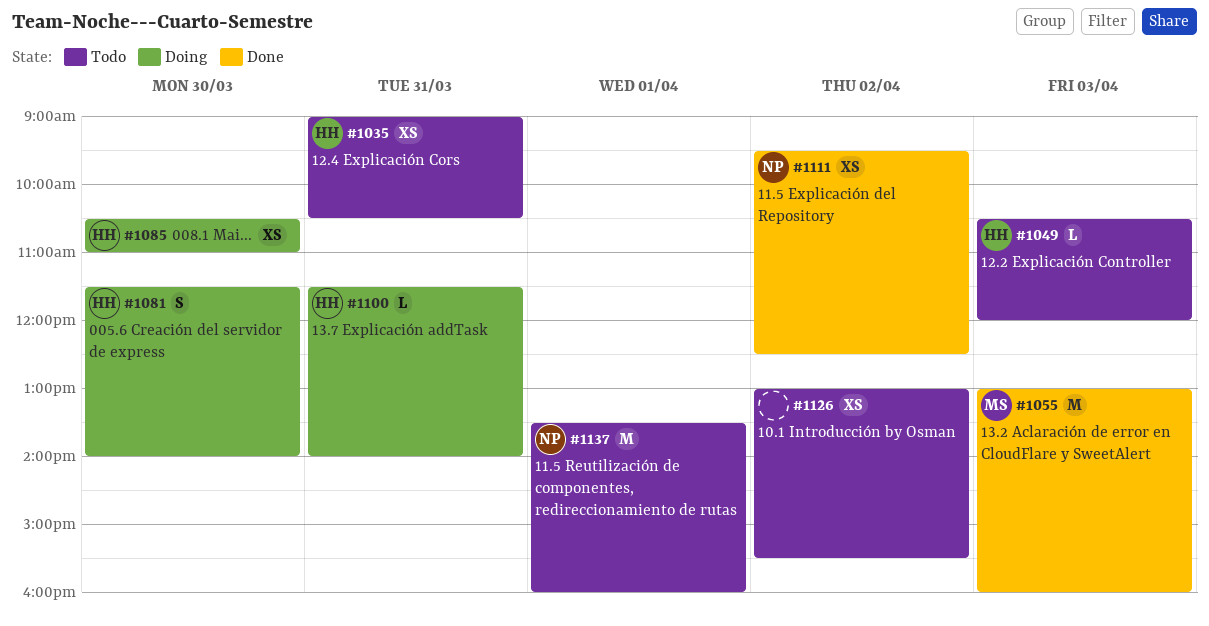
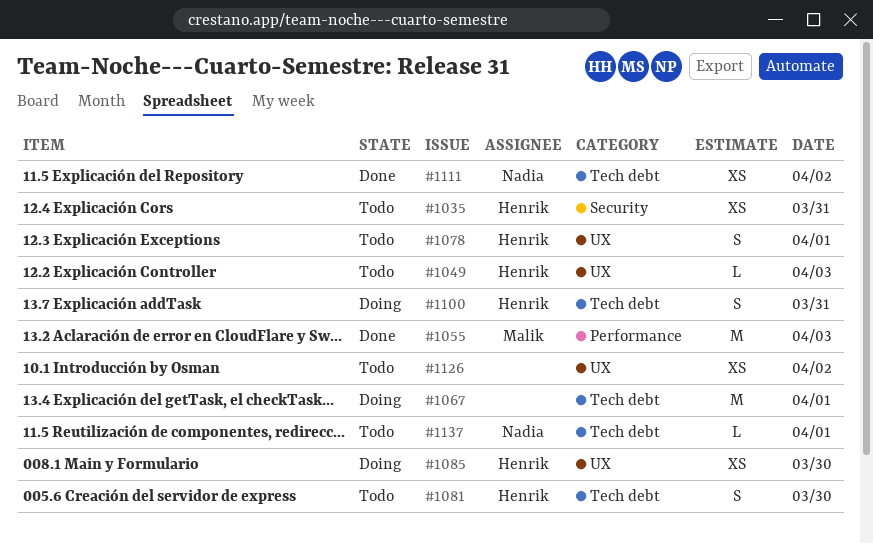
#1067: none -> present
#1078: none -> present
#1081, status: Doing -> Todo
#1100, estimate: L -> S
#1137, estimate: M -> L

